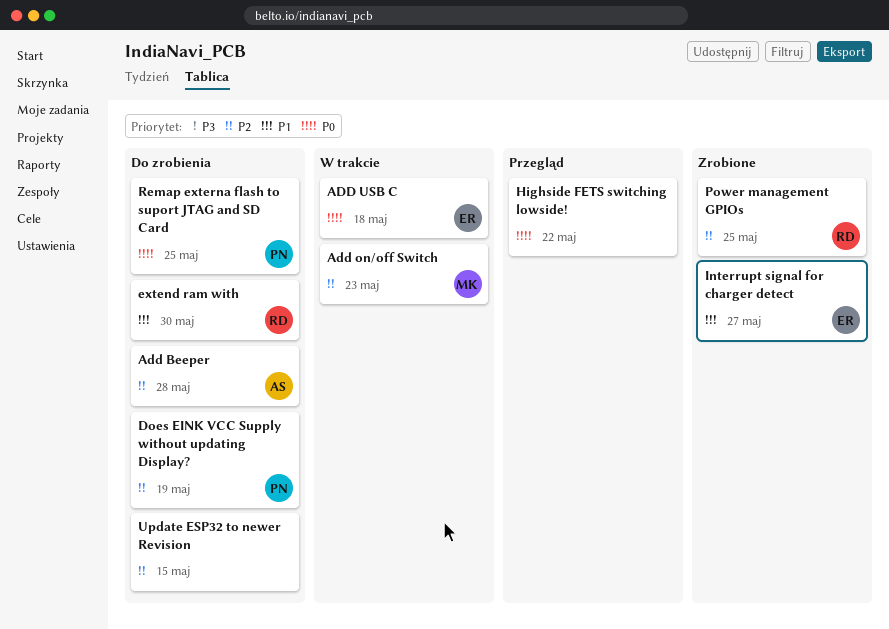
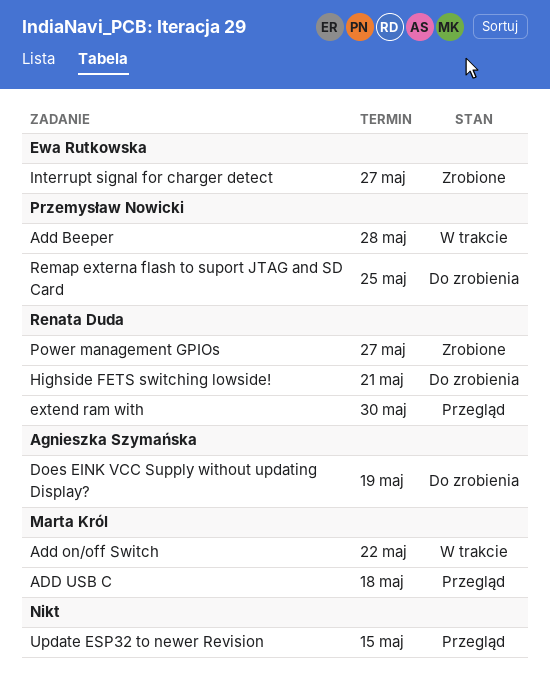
Add Beeper, status: Do zrobienia -> W trakcie
Add Beeper, owner: Agnieszka Szymańska -> Przemysław Nowicki
Add on/off Switch, due: May 23 -> May 22
ADD USB C, status: W trakcie -> Przegląd
ADD USB C, owner: Ewa Rutkowska -> Marta Król
Does EINK VCC Supply without updating Display?, owner: Przemysław Nowicki -> Agnieszka Szymańska
extend ram with, status: Do zrobienia -> Przegląd
Highside FETS switching lowside!, status: Przegląd -> Do zrobienia
Highside FETS switching lowside!, owner: none -> Renata Duda
Highside FETS switching lowside!, due: May 22 -> May 21
Power management GPIOs, due: May 25 -> May 27
Update ESP32 to newer Revision, status: Do zrobienia -> Przegląd

